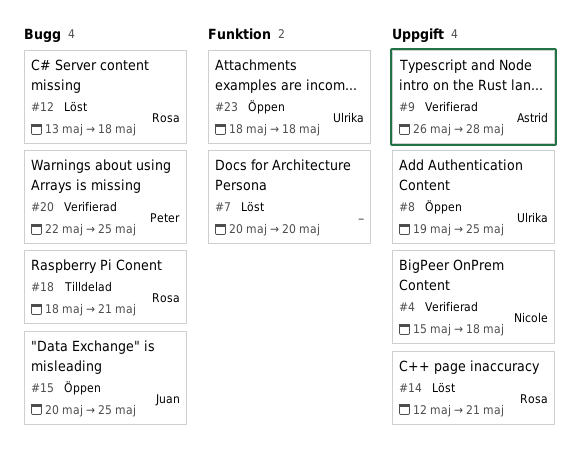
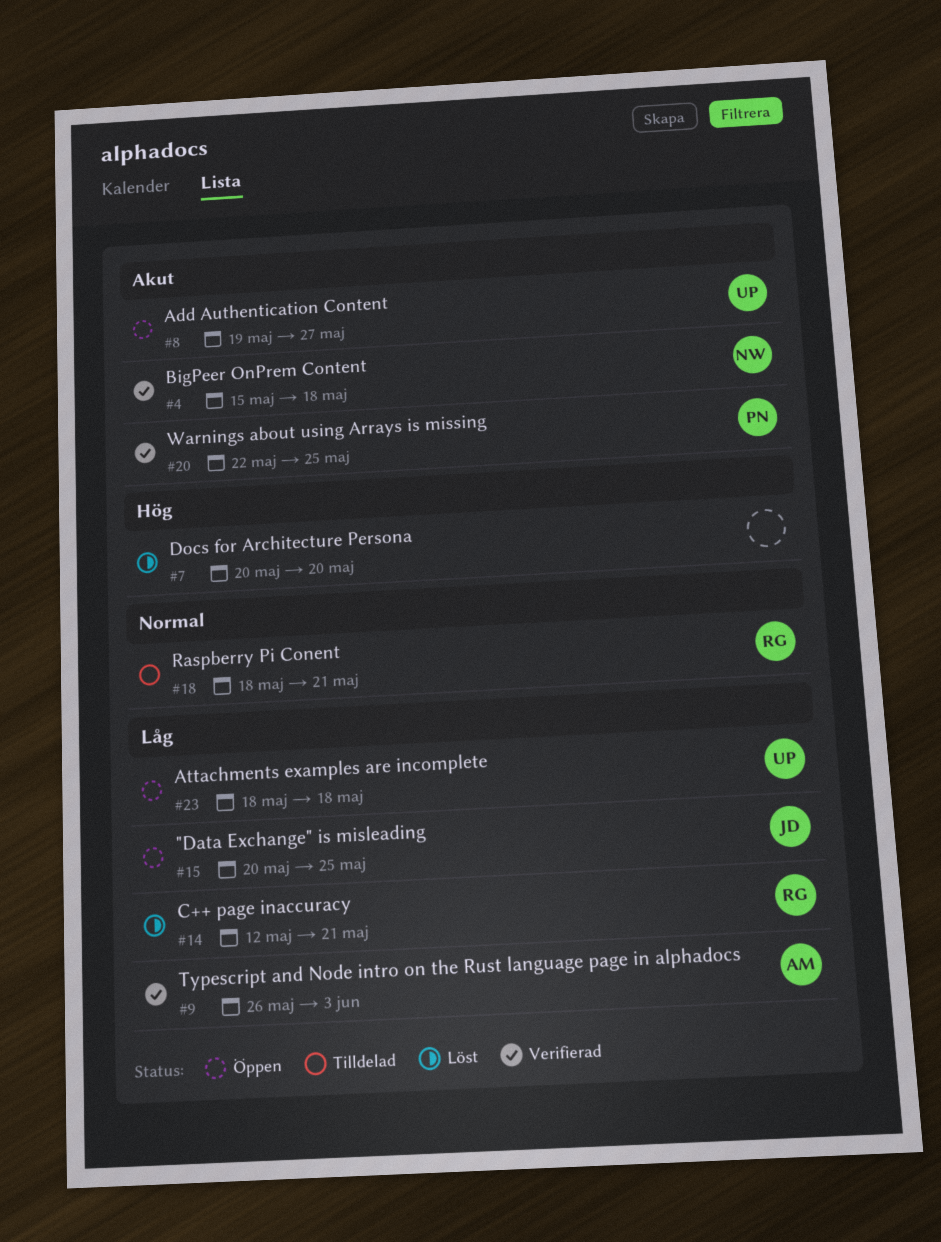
#8, due: May 25 -> May 27
#9, due: May 28 -> Jun 3
#12: present -> none

